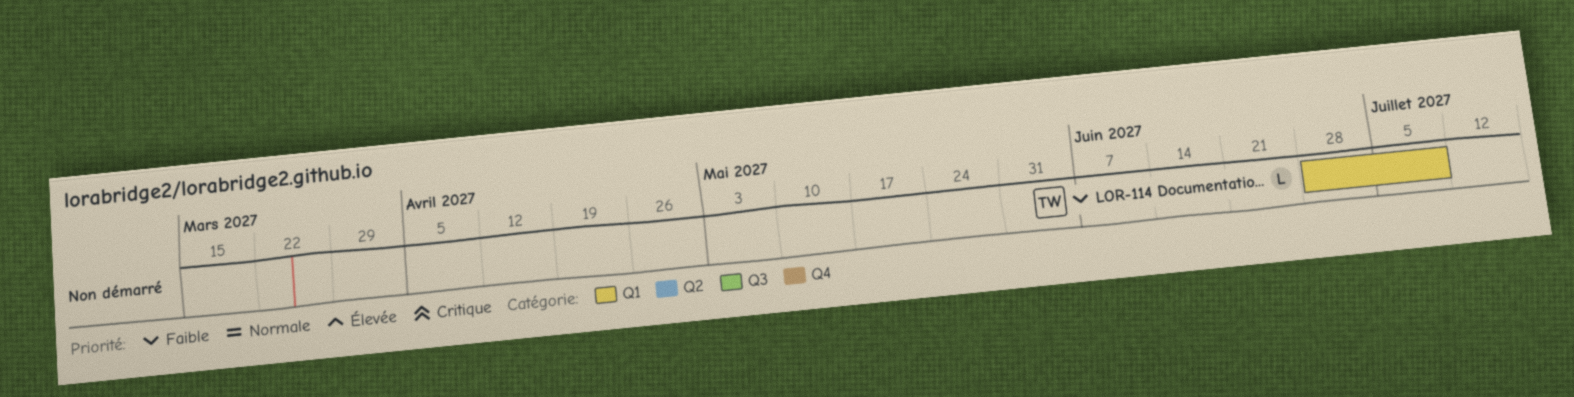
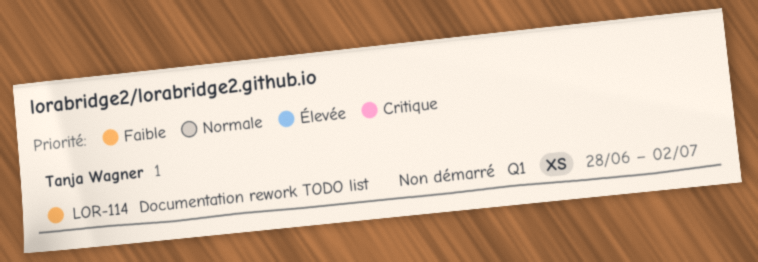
LOR-114, estimate: L -> XS
LOR-114, due: Jul 9 -> Jul 2

